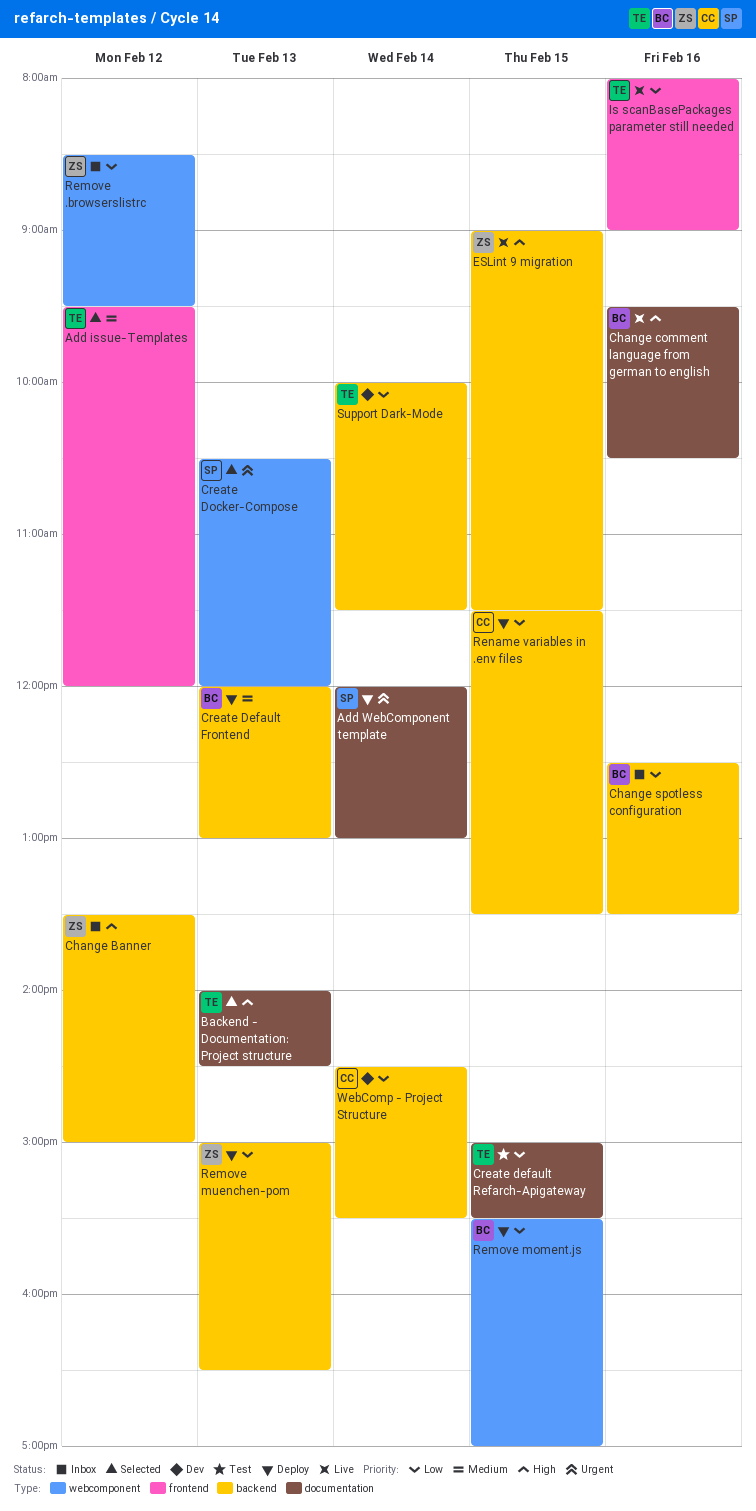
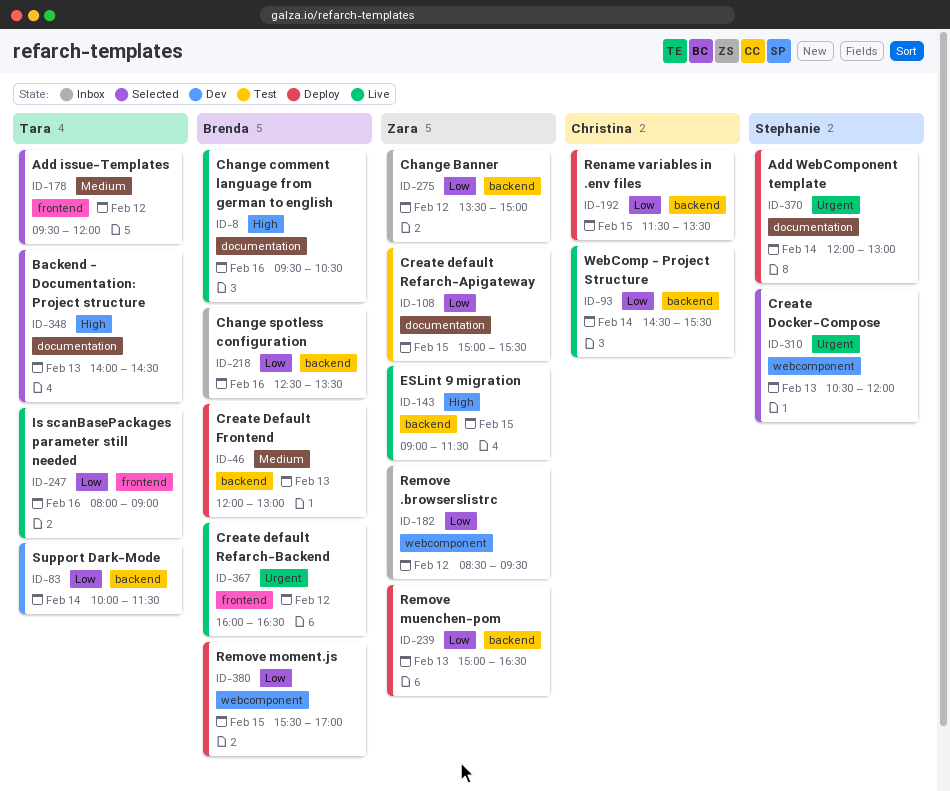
Change Banner, priority: High -> Low
Create default Refarch-Apigateway, owner: Tara -> Zara
Create default Refarch-Backend: none -> present
WebComp - Project Structure, status: Dev -> Live

